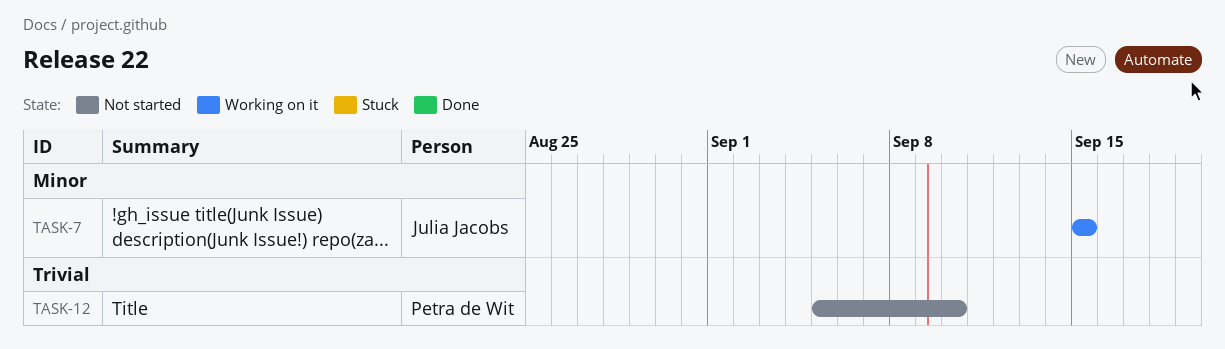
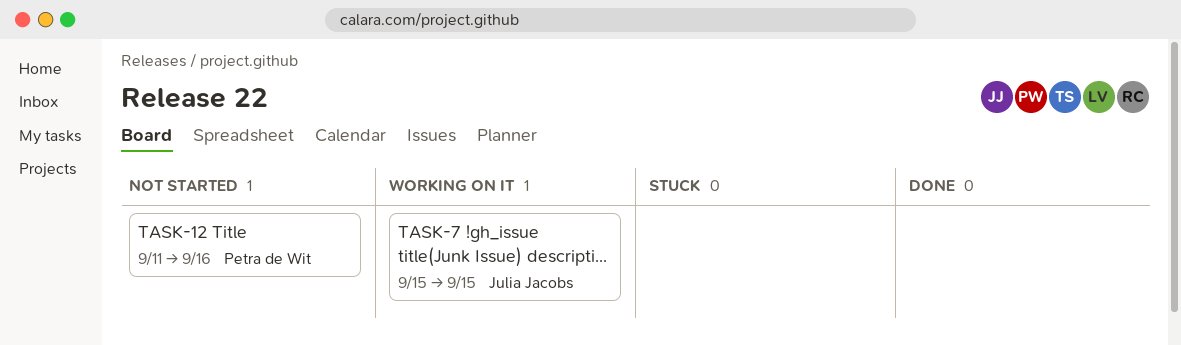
TASK-12, start: Sep 5 -> Sep 11
TASK-12, due: Sep 10 -> Sep 16

